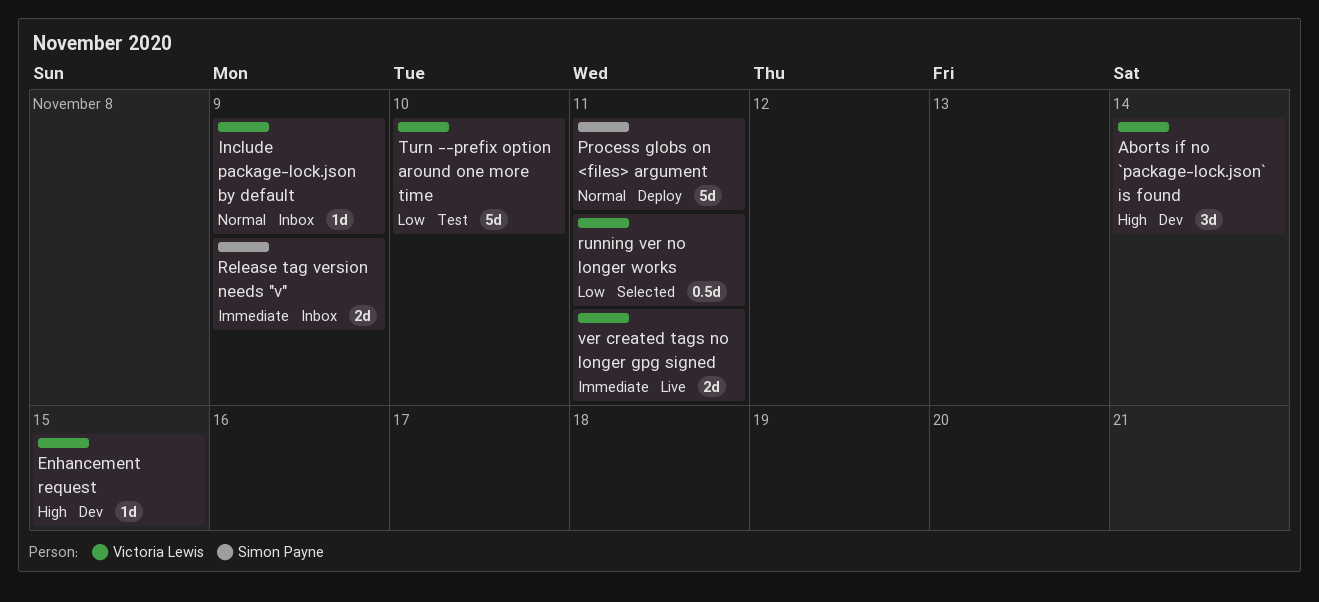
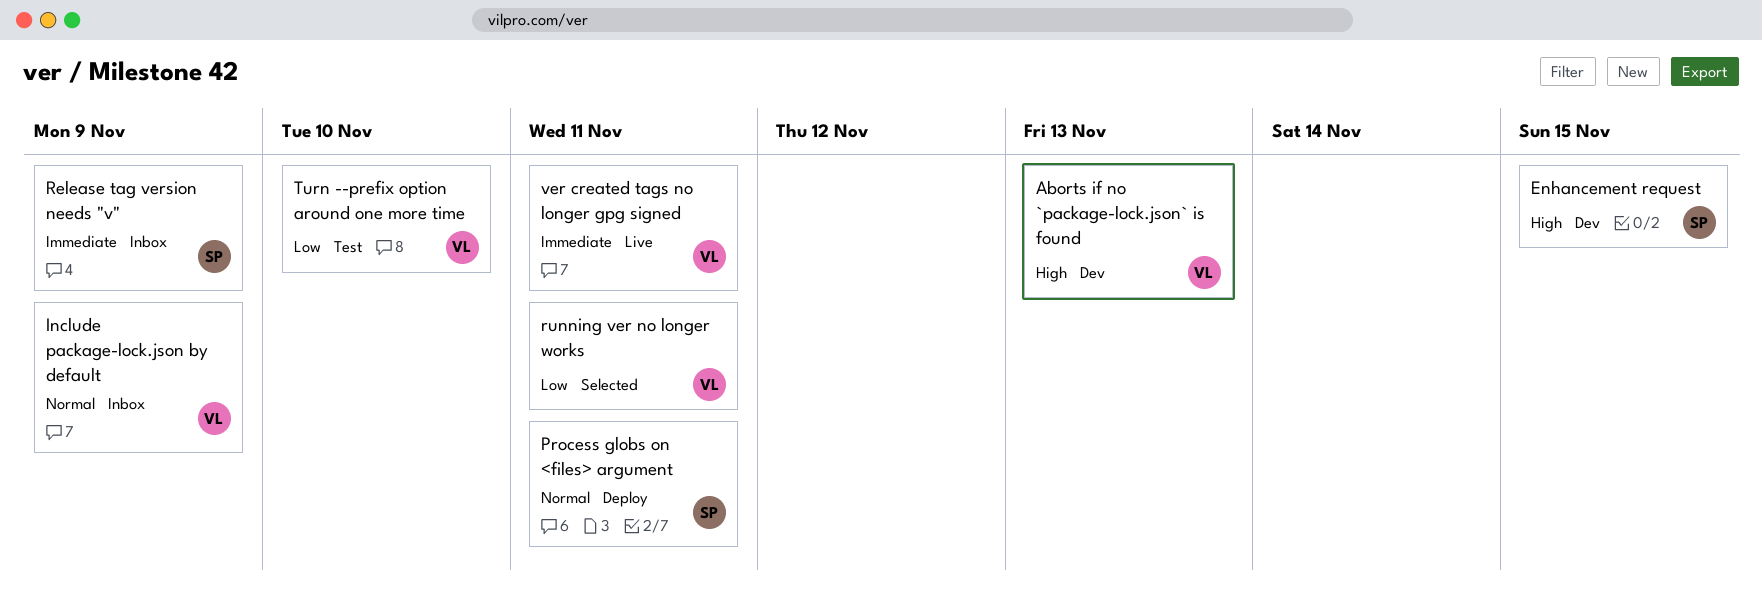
Aborts if no `package-lock.json` is found, due: Nov 14 -> Nov 13
Enhancement request, owner: Victoria Lewis -> Simon Payne

